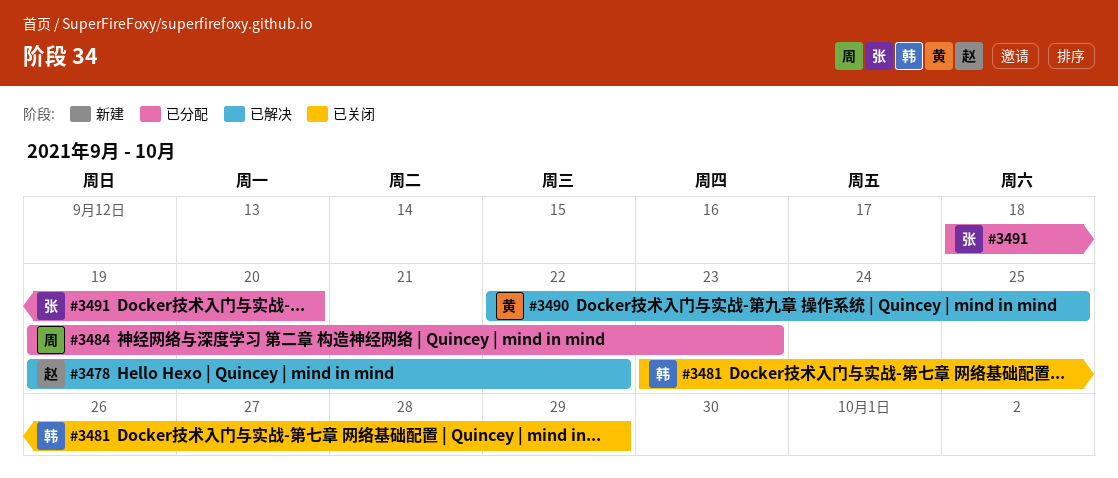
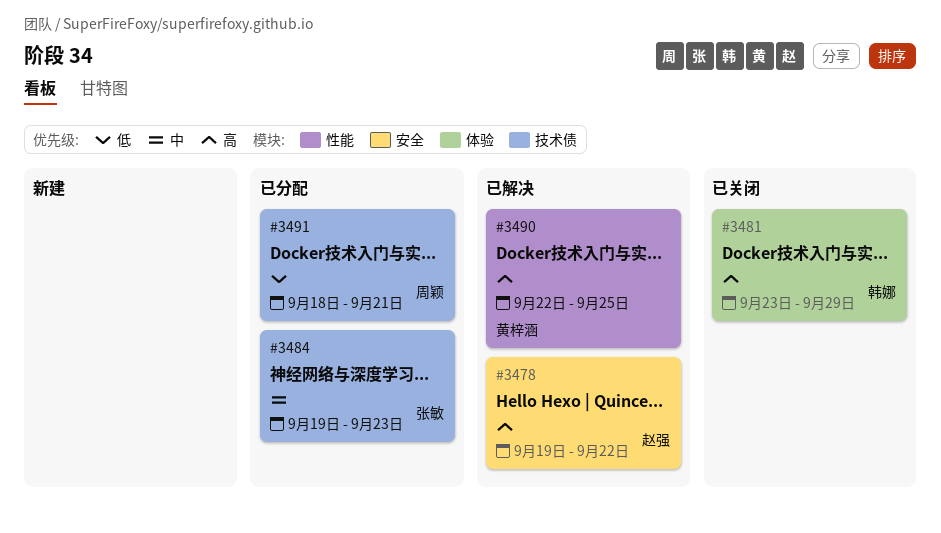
#3484, owner: 周颖 -> 张敏
#3491, owner: 张敏 -> 周颖
#3491, due: Sep 20 -> Sep 21

